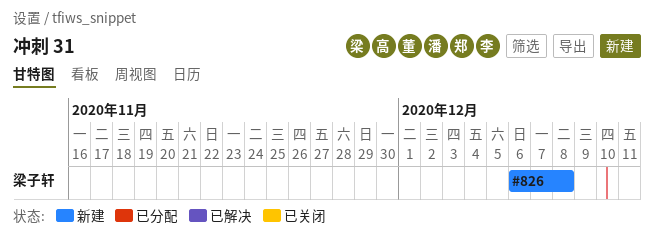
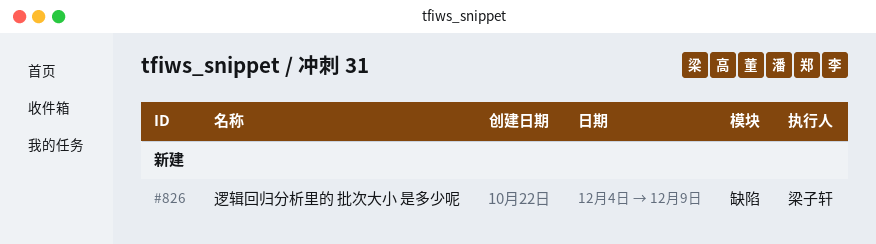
#826, start: Dec 6 -> Dec 4
#826, due: Dec 8 -> Dec 9

